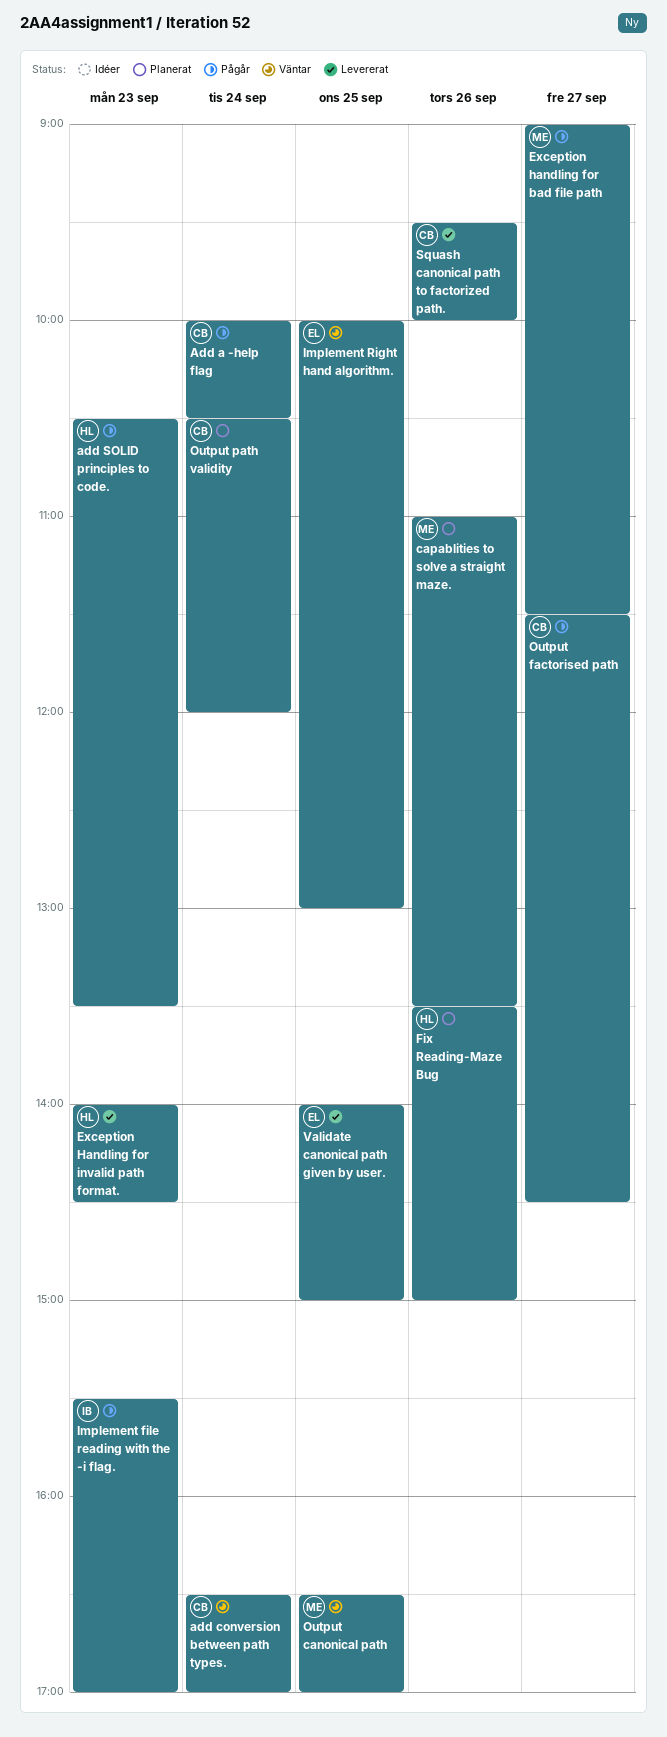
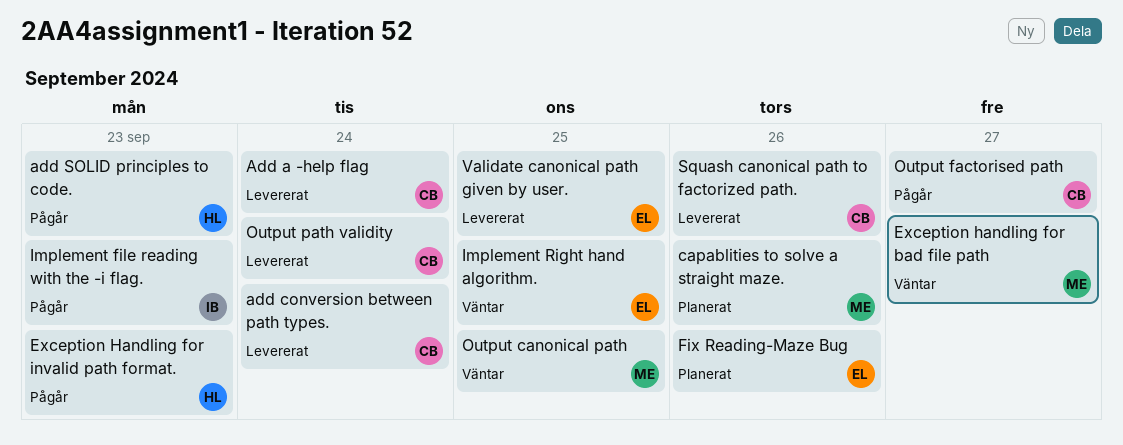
Add a -help flag, status: Pågår -> Levererat
add conversion between path types., status: Väntar -> Levererat
Exception handling for bad file path, status: Pågår -> Väntar
Exception Handling for invalid path format., status: Levererat -> Pågår
Fix Reading-Maze Bug, owner: HL -> EL
Output path validity, status: Planerat -> Levererat

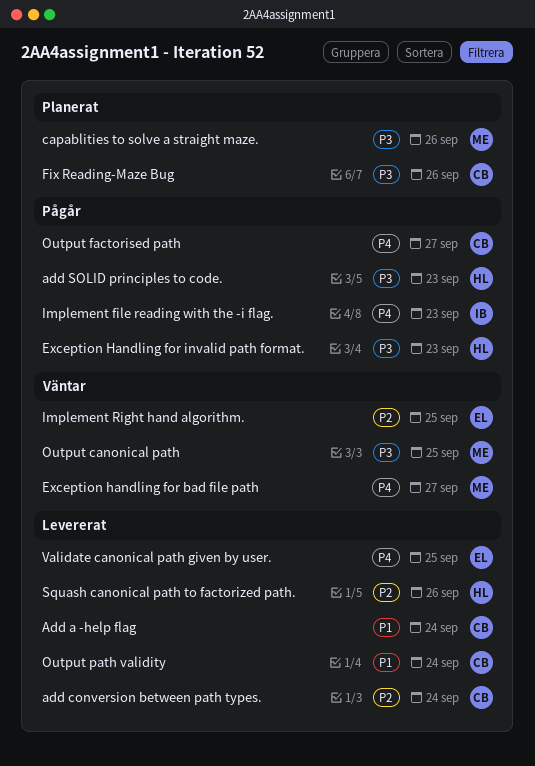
Fix Reading-Maze Bug, owner: EL -> CB
Squash canonical path to factorized path., owner: CB -> HL

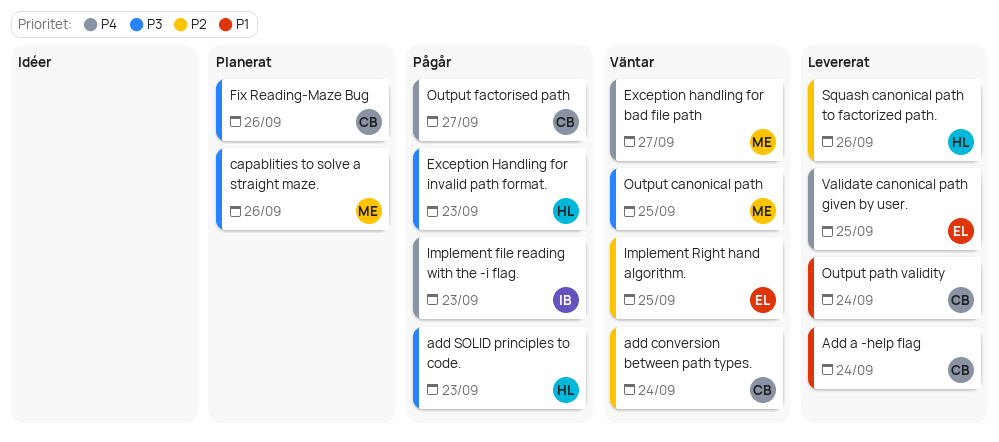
add conversion between path types., status: Levererat -> Väntar

